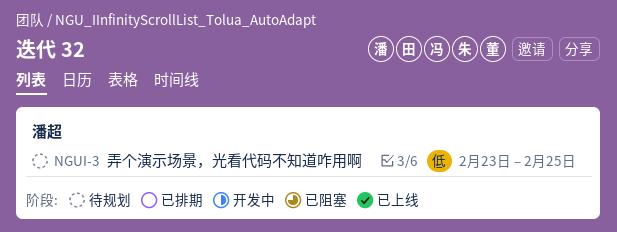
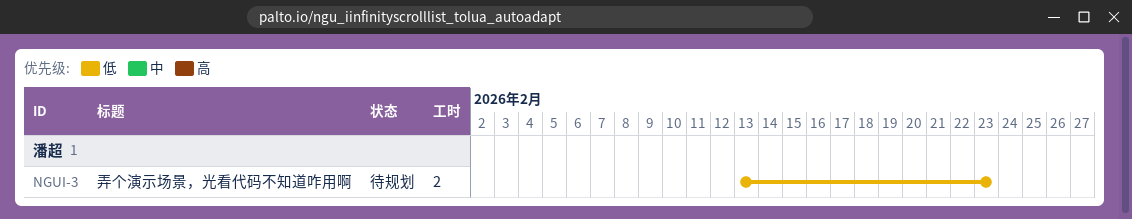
NGUI-3, start: Feb 23 -> Feb 13
NGUI-3, due: Feb 25 -> Feb 23

